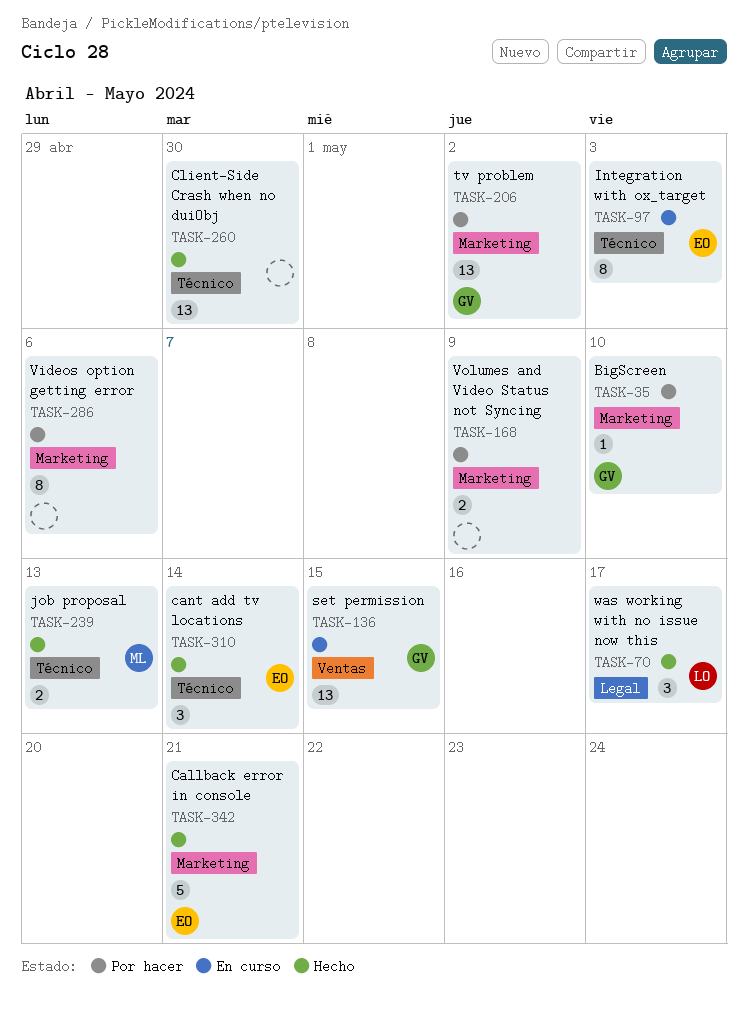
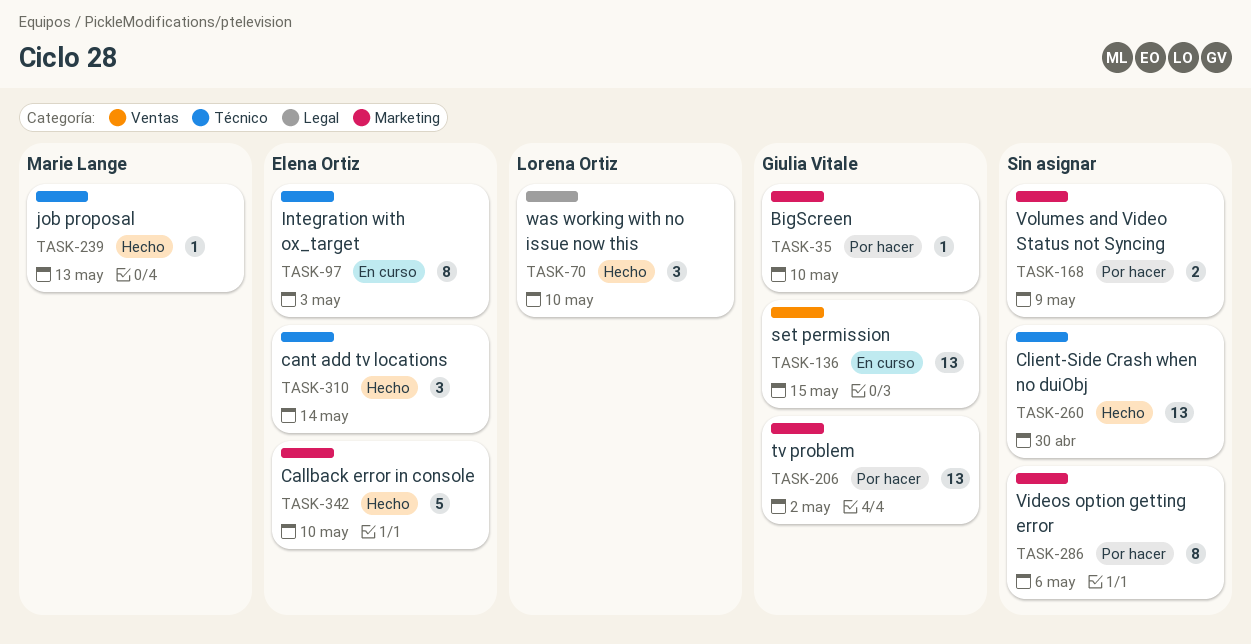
TASK-70, due: May 17 -> May 10
TASK-239, estimate: 2 -> 1
TASK-342, due: May 21 -> May 10

